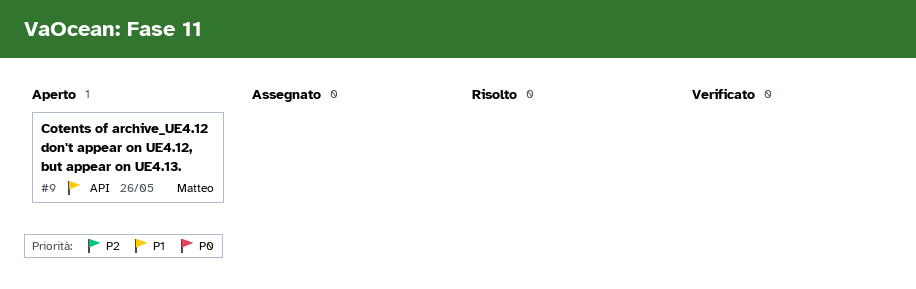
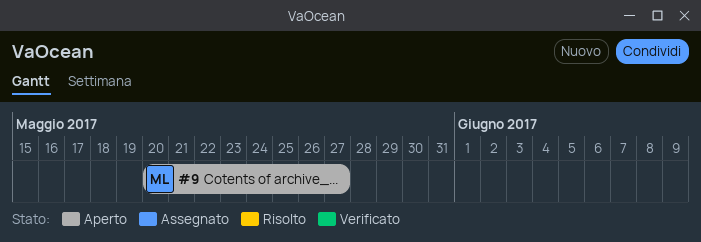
#9, due: May 26 -> May 27

